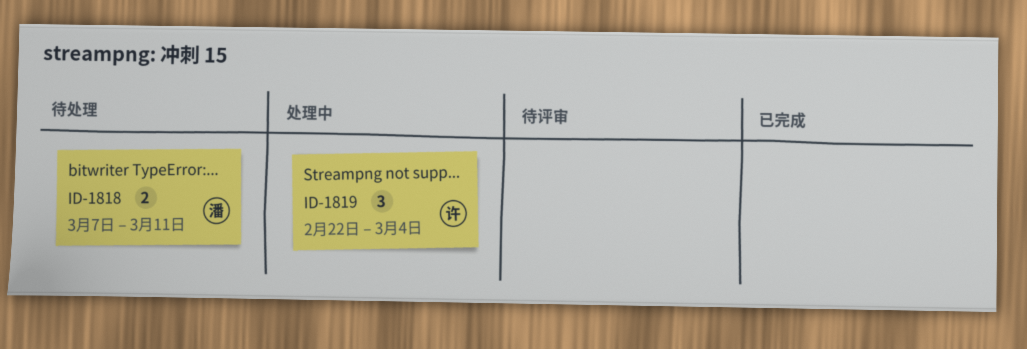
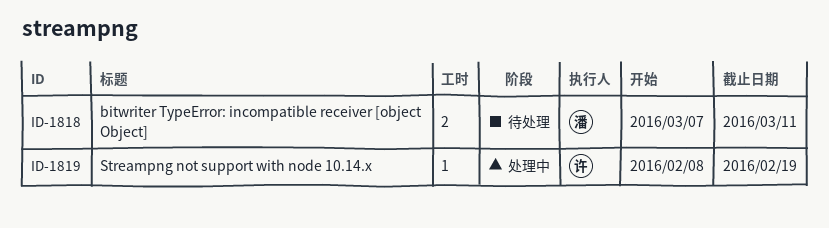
ID-1819, estimate: 3 -> 1
ID-1819, start: Feb 22 -> Feb 8
ID-1819, due: Mar 4 -> Feb 19

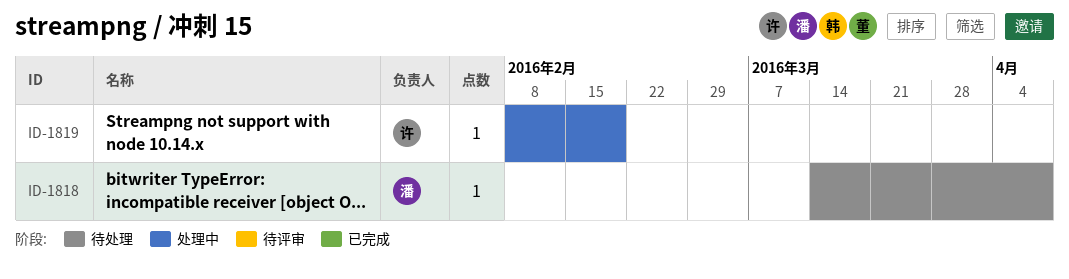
ID-1818, estimate: 2 -> 1
ID-1818, start: Mar 7 -> Mar 14
ID-1818, due: Mar 11 -> Apr 8

